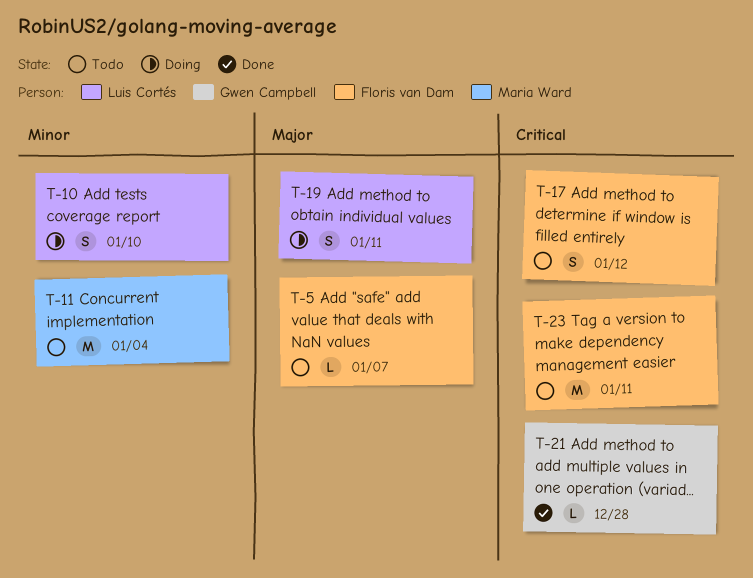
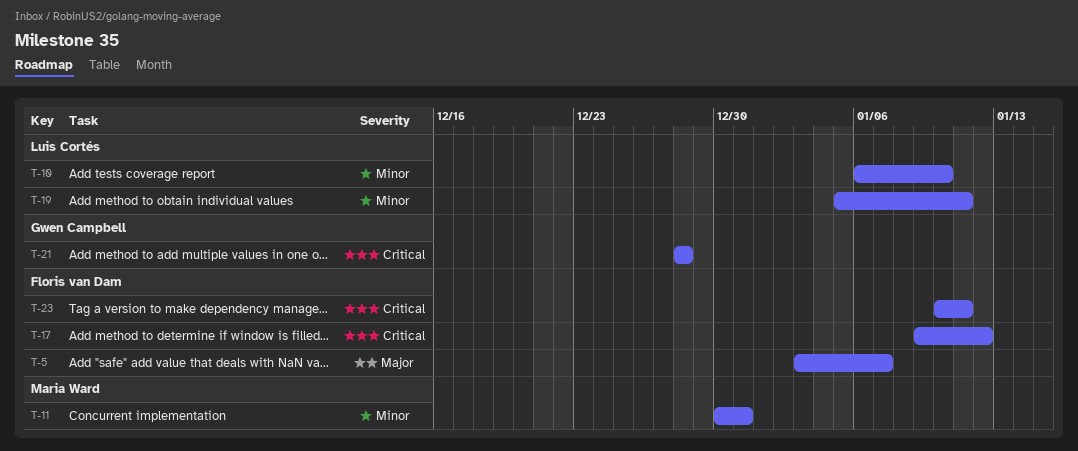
T-11, due: Jan 4 -> Dec 31
T-19, priority: Major -> Minor

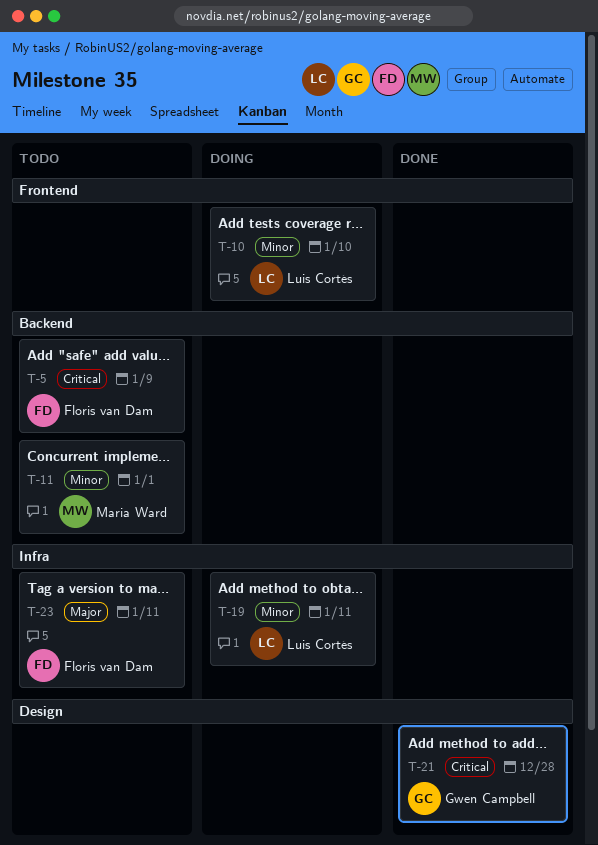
T-5, priority: Major -> Critical
T-5, due: Jan 7 -> Jan 9
T-11, due: Dec 31 -> Jan 1
T-17: present -> none
T-23, priority: Critical -> Major

